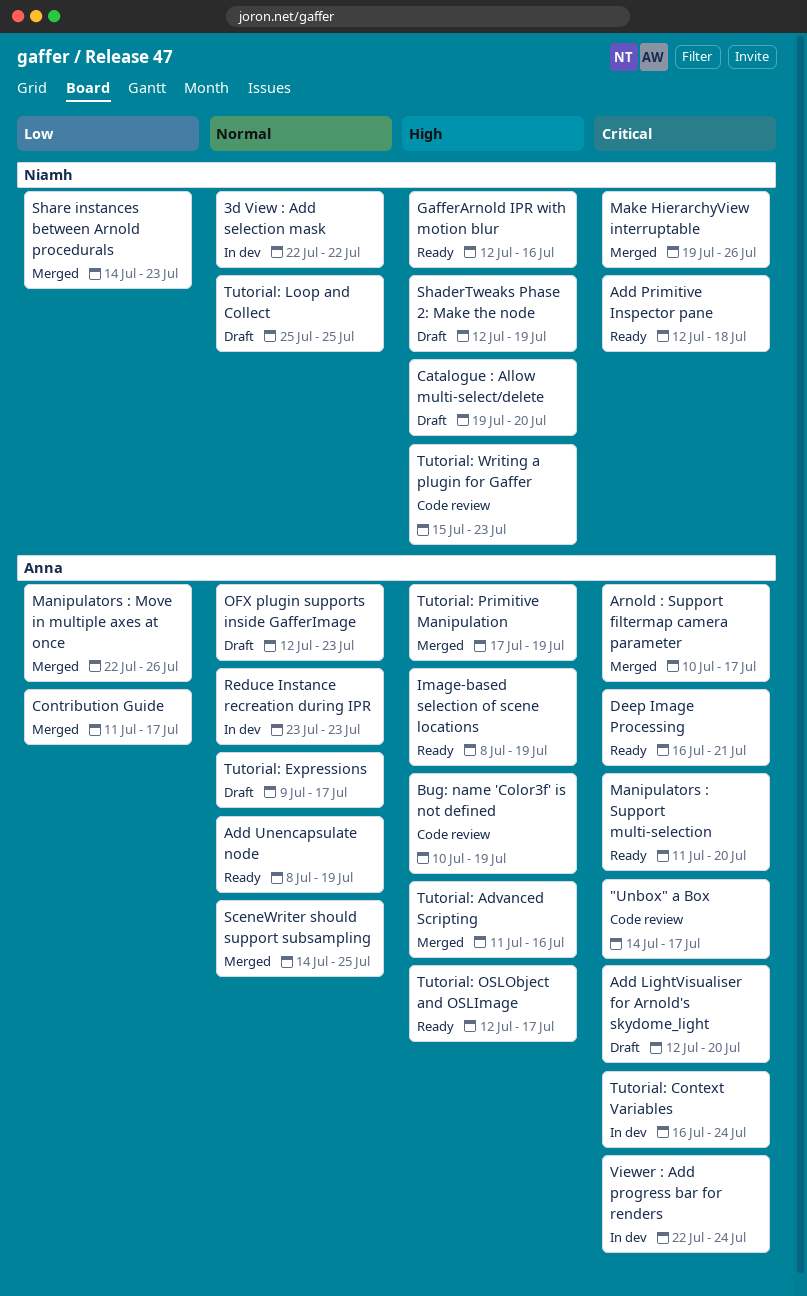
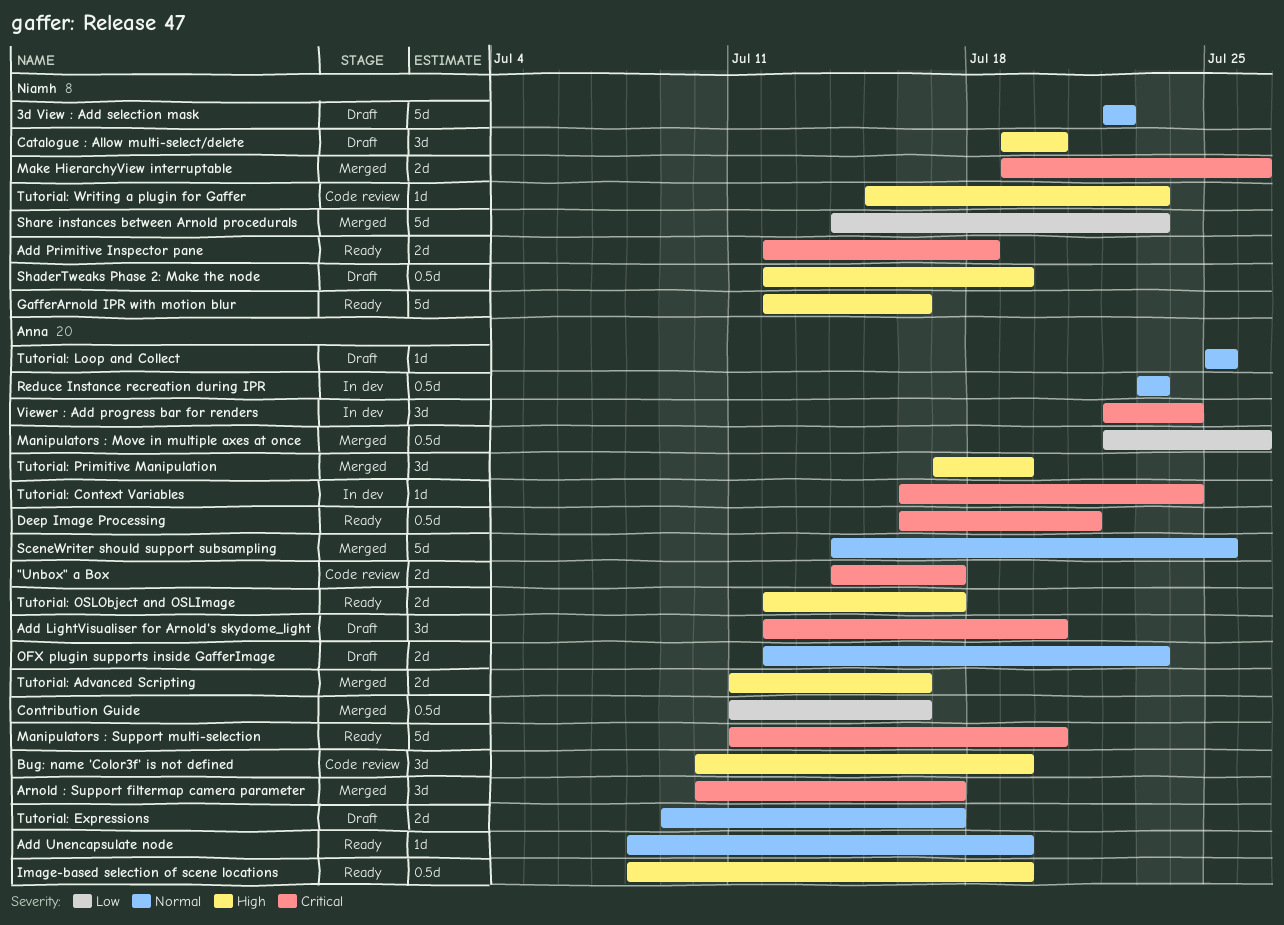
3d View : Add selection mask, status: In dev -> Draft
Contribution Guide, due: Jul 17 -> Jul 16
Tutorial: Loop and Collect, owner: Niamh -> Anna

